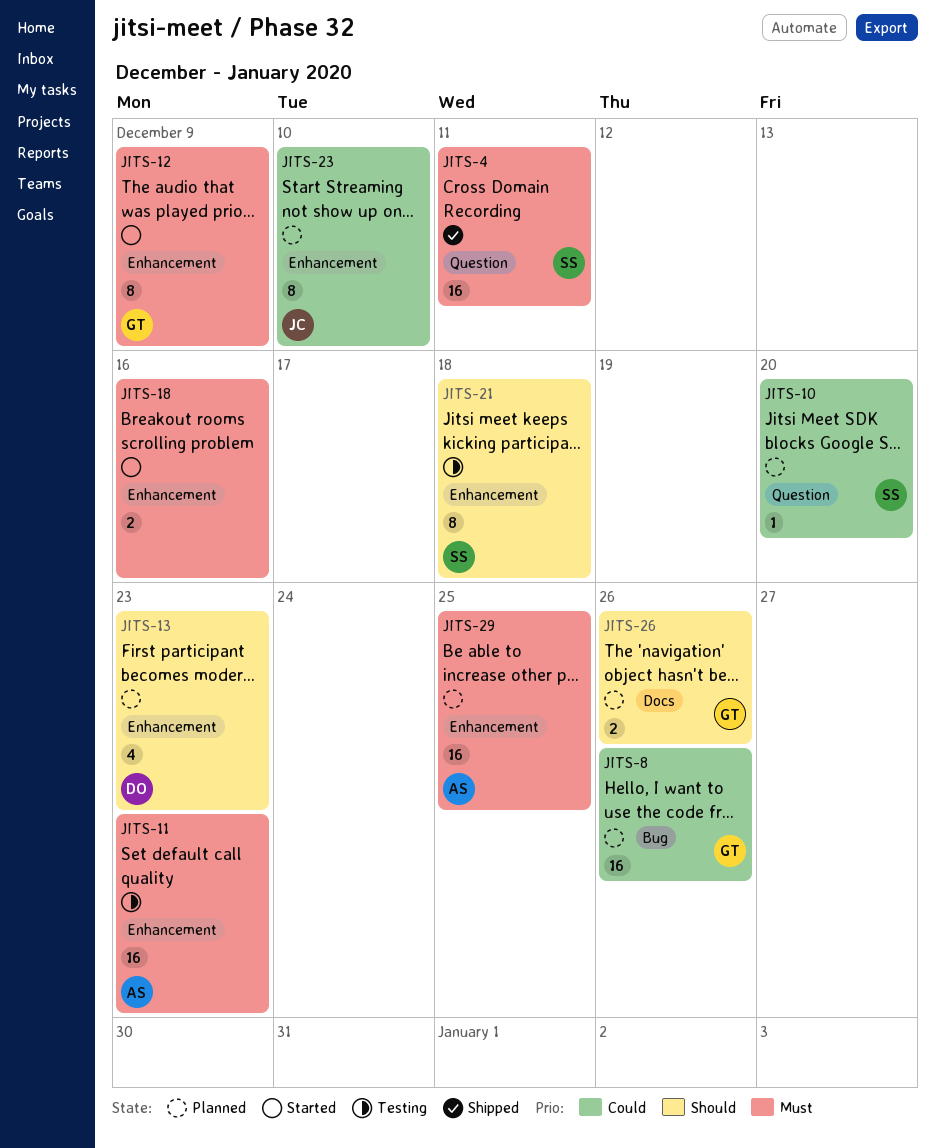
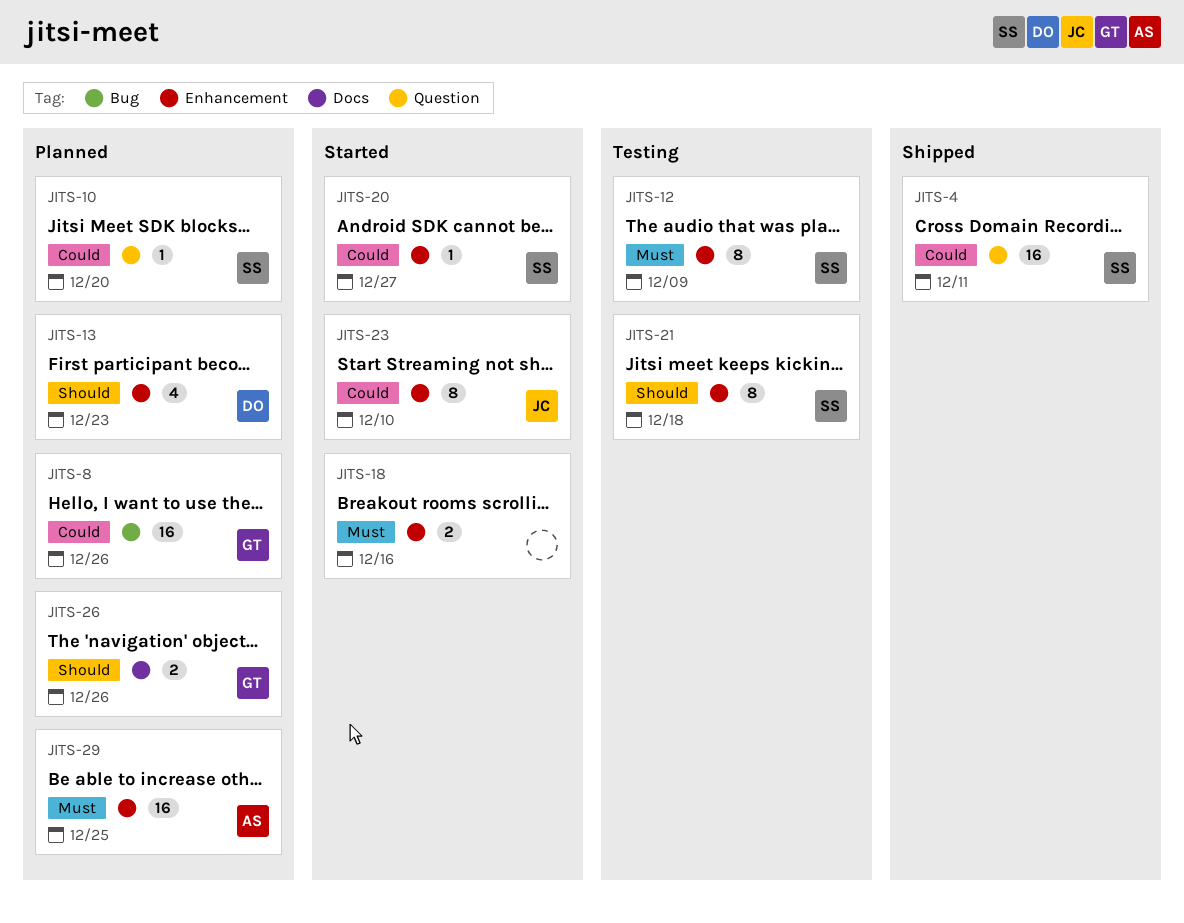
JITS-4, priority: Must -> Could
JITS-11: present -> none
JITS-12, status: Started -> Testing
JITS-12, owner: GT -> SS
JITS-20: none -> present
JITS-23, status: Planned -> Started

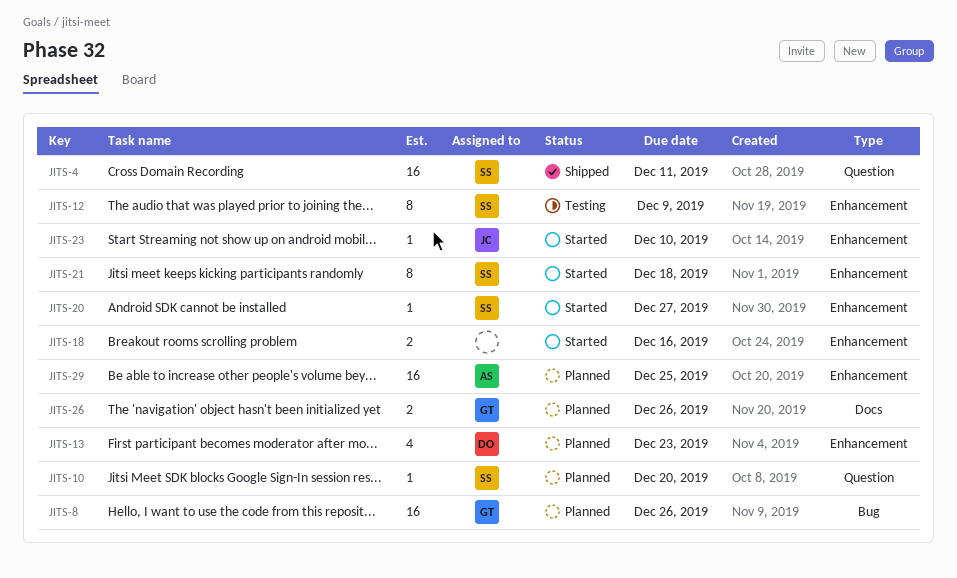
JITS-21, status: Testing -> Started
JITS-23, estimate: 8 -> 1

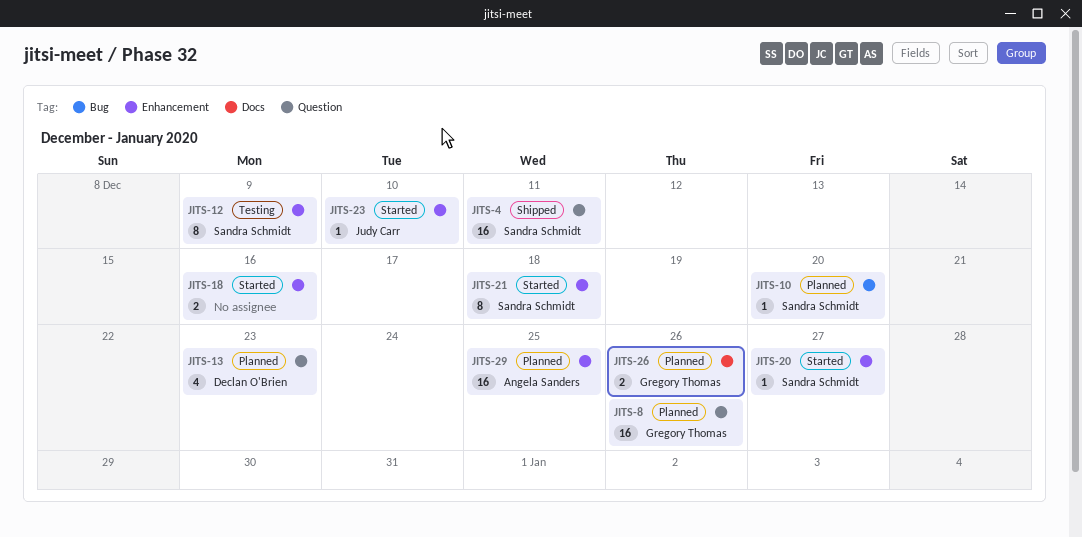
JITS-8, label: Bug -> Question
JITS-10, label: Question -> Bug
JITS-13, label: Enhancement -> Question

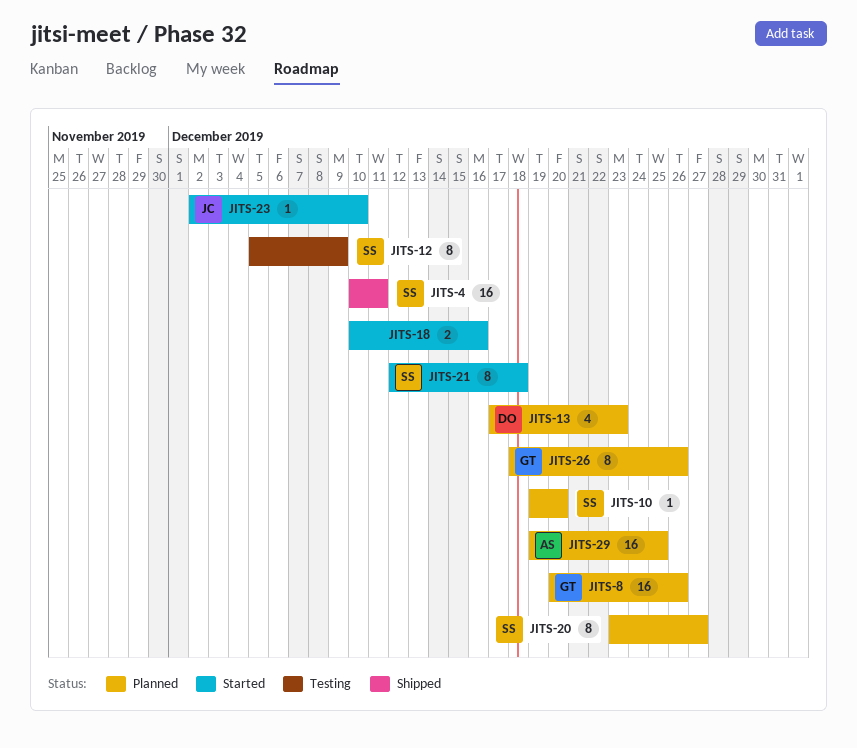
JITS-20, status: Started -> Planned
JITS-20, estimate: 1 -> 8
JITS-26, estimate: 2 -> 8

